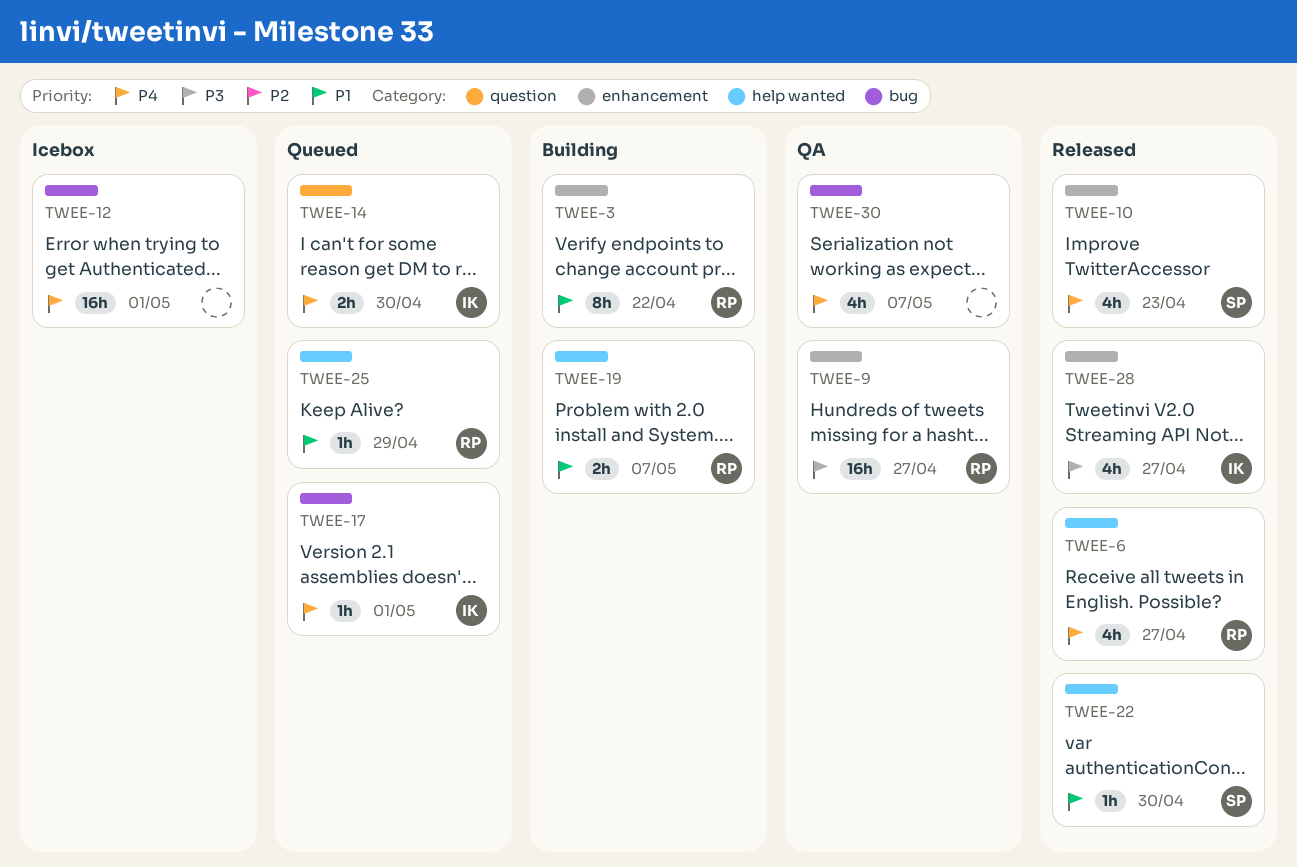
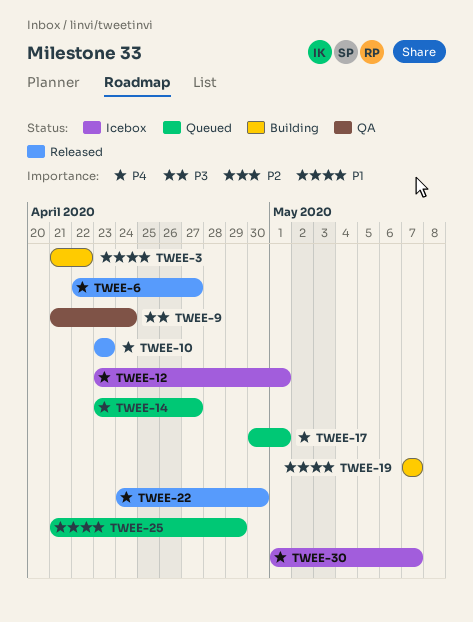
TWEE-9, due: Apr 27 -> Apr 24
TWEE-14, due: Apr 30 -> Apr 27
TWEE-22, priority: P1 -> P4
TWEE-28: present -> none
TWEE-30, status: QA -> Icebox

